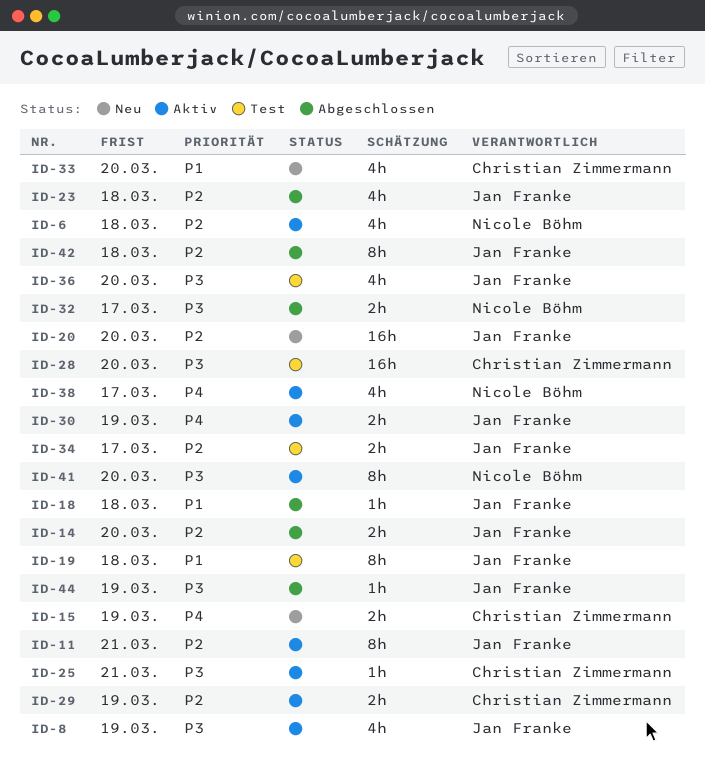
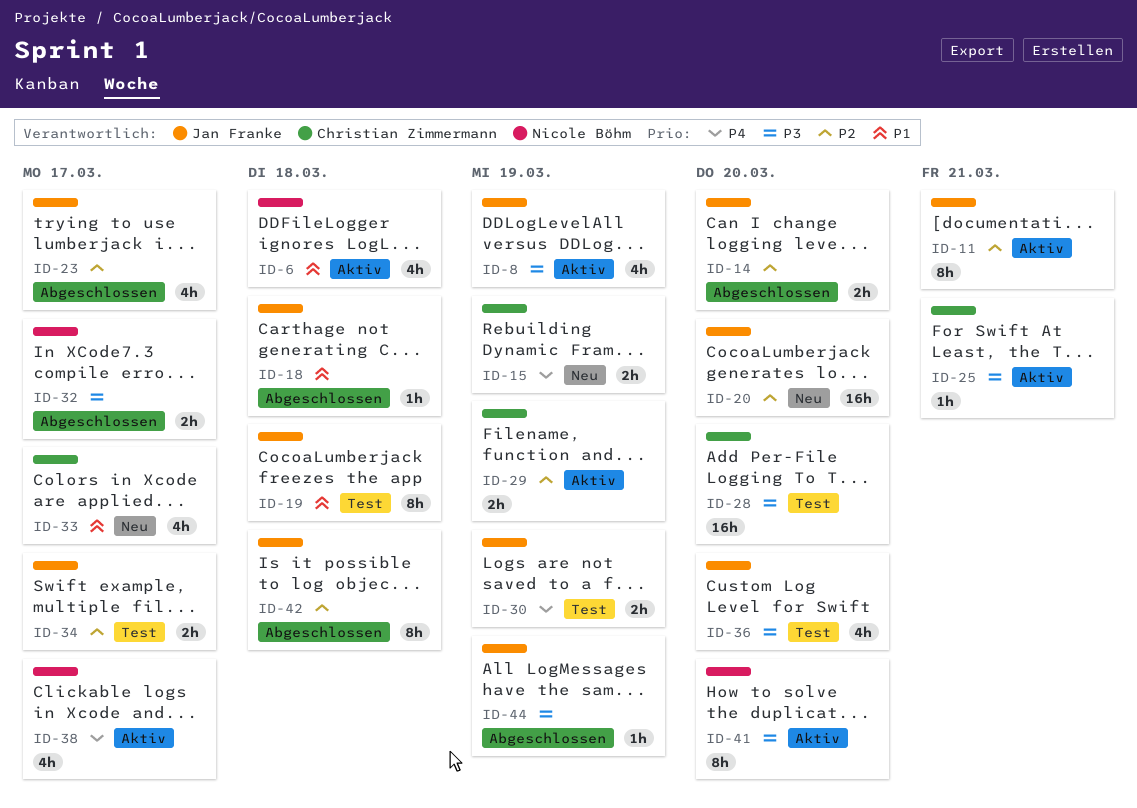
ID-6, priority: P2 -> P1
ID-23, due: Mar 18 -> Mar 17
ID-30, status: Aktiv -> Test
ID-33, due: Mar 20 -> Mar 17

